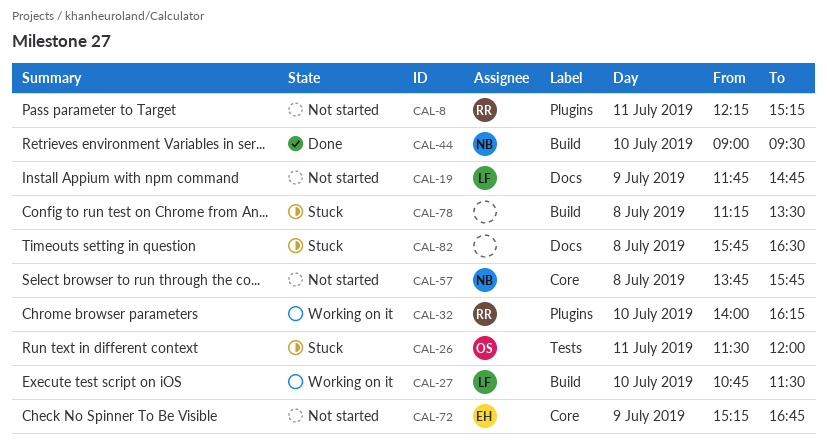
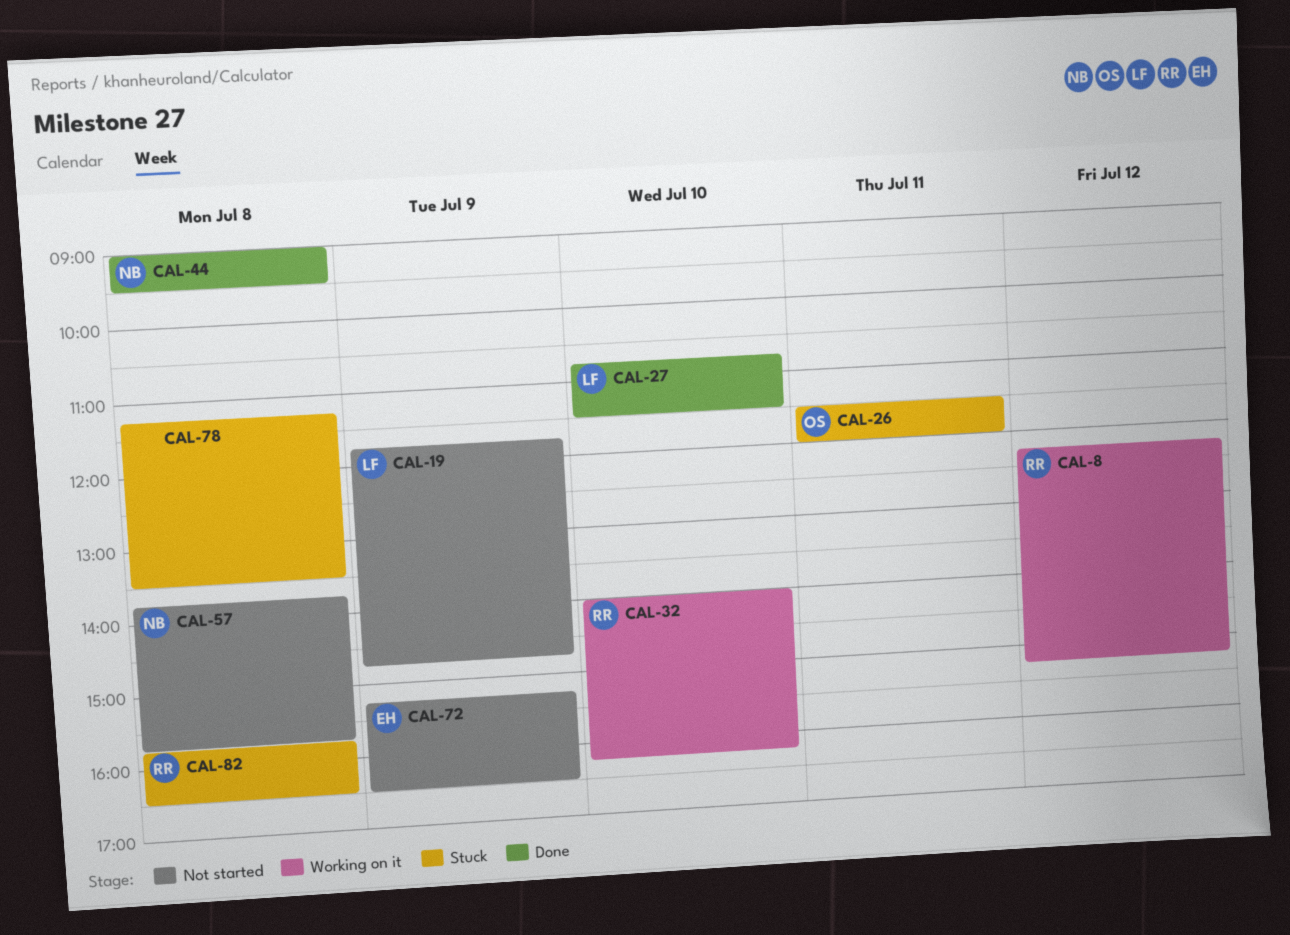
CAL-8, status: Not started -> Working on it
CAL-8, day: Jul 11 -> Jul 12
CAL-27, status: Working on it -> Done
CAL-44, day: Jul 10 -> Jul 8
CAL-72, ends: 16:45 -> 16:30
CAL-82, owner: none -> RR

